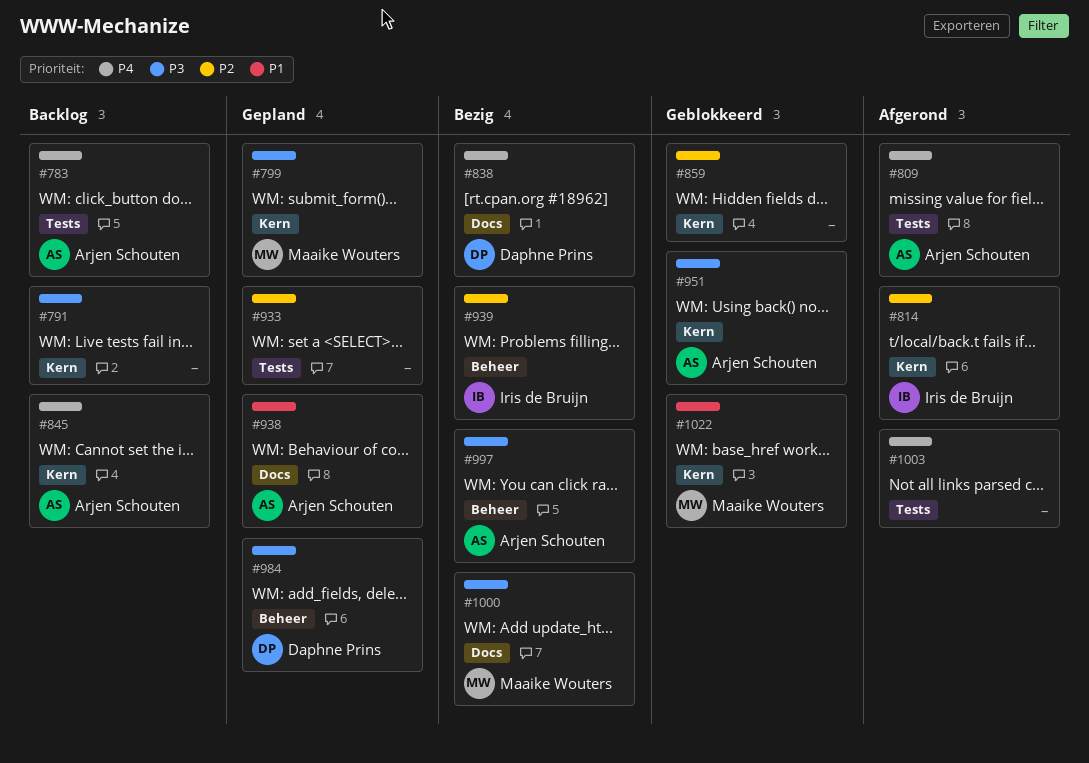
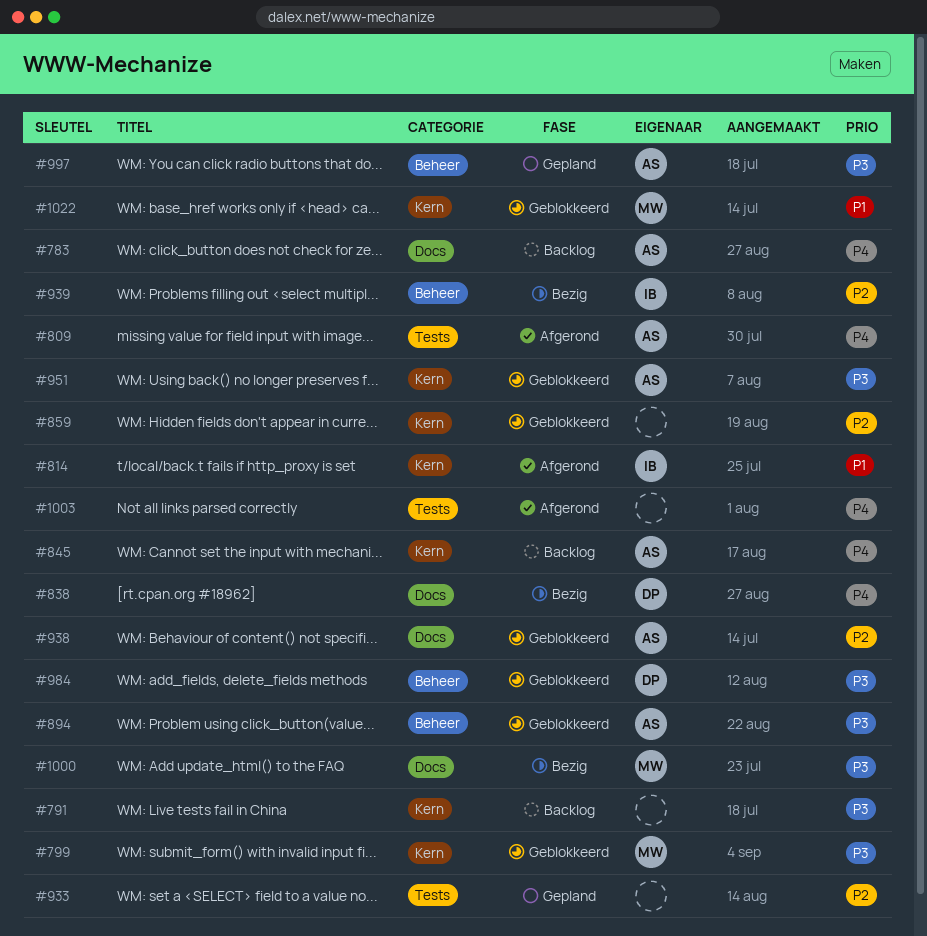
#783, label: Tests -> Docs
#799, status: Gepland -> Geblokkeerd
#814, priority: P2 -> P1
#894: none -> present
#938, status: Gepland -> Geblokkeerd
#938, priority: P1 -> P2
#984, status: Gepland -> Geblokkeerd
#997, status: Bezig -> Gepland

